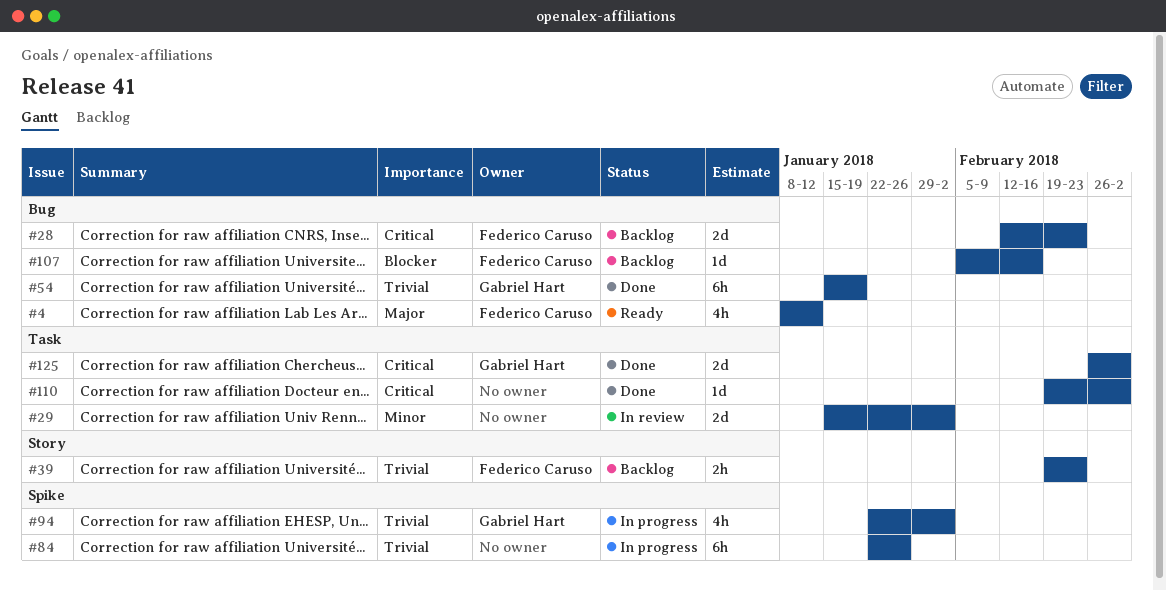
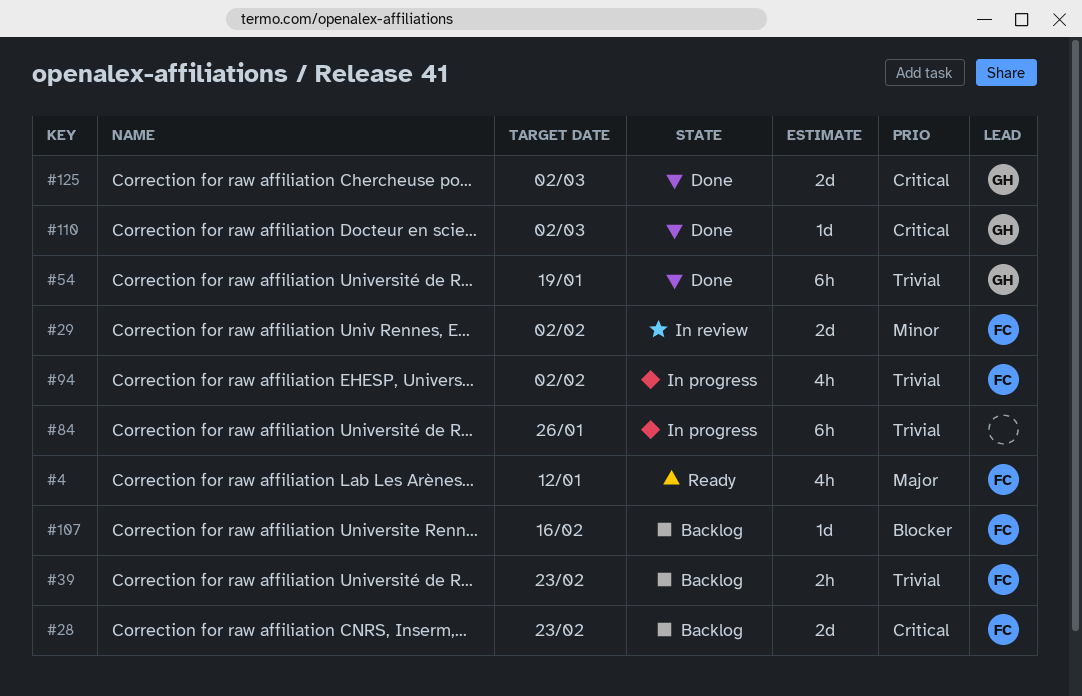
#29, owner: none -> Federico Caruso
#94, owner: Gabriel Hart -> Federico Caruso
#110, owner: none -> Gabriel Hart

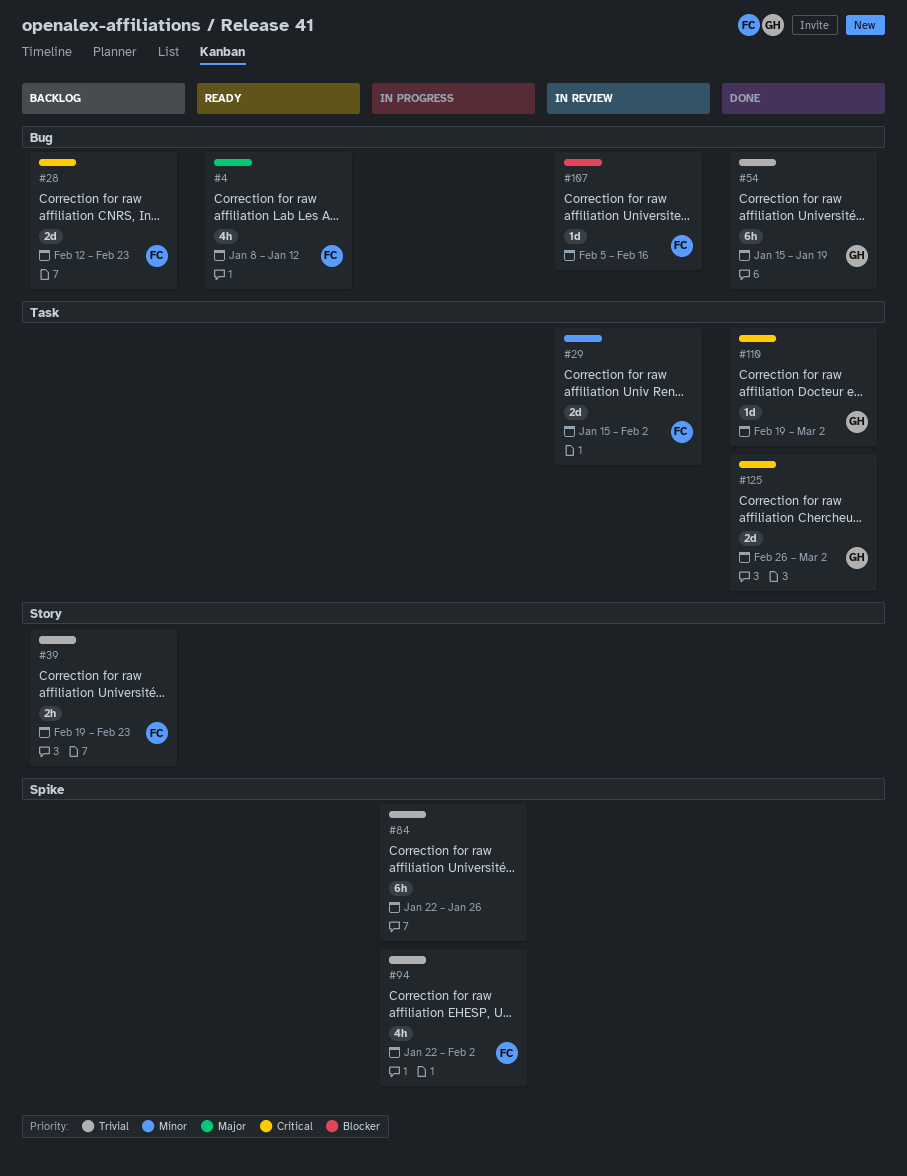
#107, status: Backlog -> In review

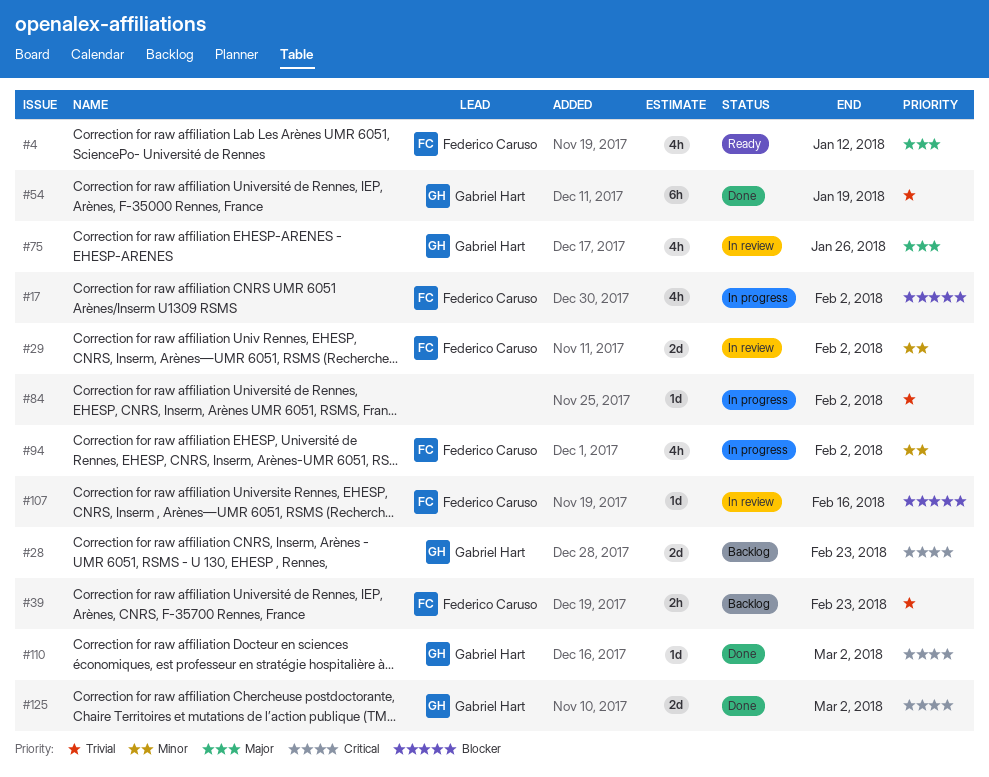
#17: none -> present
#28, owner: Federico Caruso -> Gabriel Hart
#75: none -> present
#84, estimate: 6h -> 1d
#84, due: Jan 26 -> Feb 2
#94, priority: Trivial -> Minor

